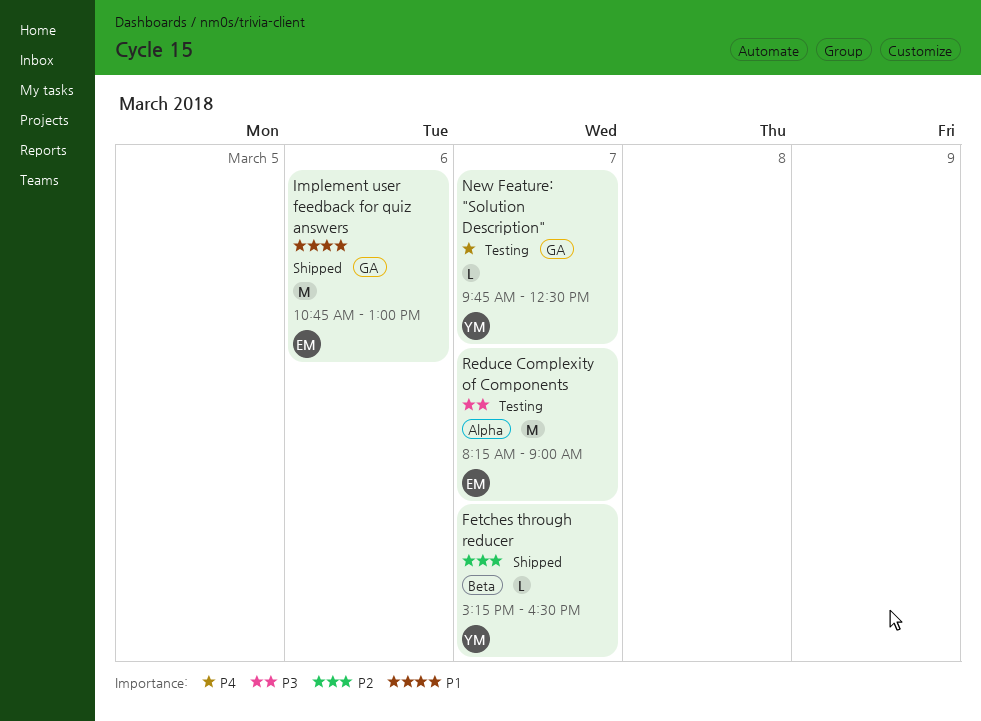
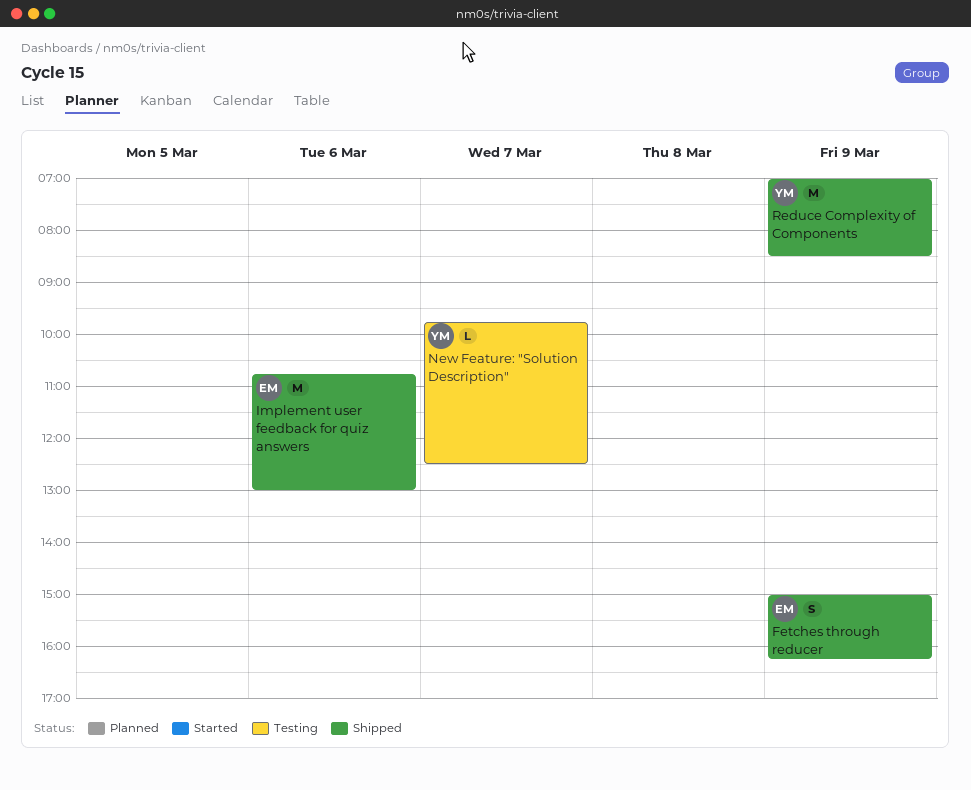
Fetches through reducer, owner: YM -> EM
Fetches through reducer, estimate: L -> S
Fetches through reducer, day: Mar 7 -> Mar 9
Fetches through reducer, begins: 15:15 -> 15:00
Fetches through reducer, ends: 16:30 -> 16:15
Reduce Complexity of Components, status: Testing -> Shipped
Reduce Complexity of Components, owner: EM -> YM
Reduce Complexity of Components, day: Mar 7 -> Mar 9
Reduce Complexity of Components, begins: 08:15 -> 07:00
Reduce Complexity of Components, ends: 09:00 -> 08:30

